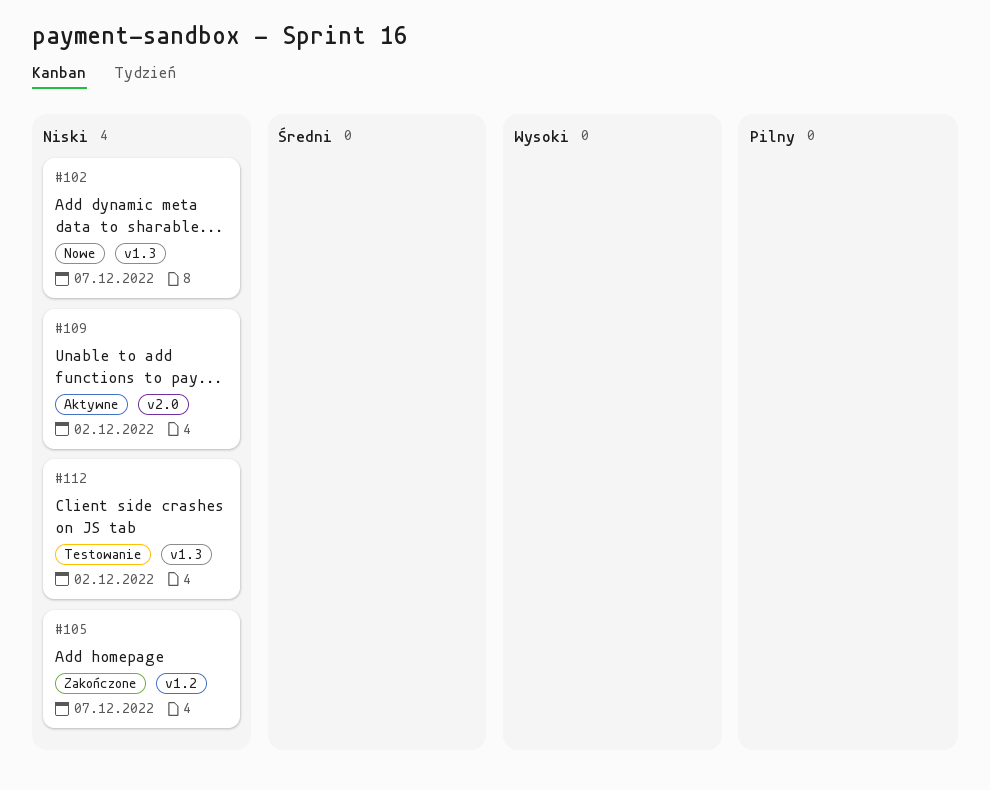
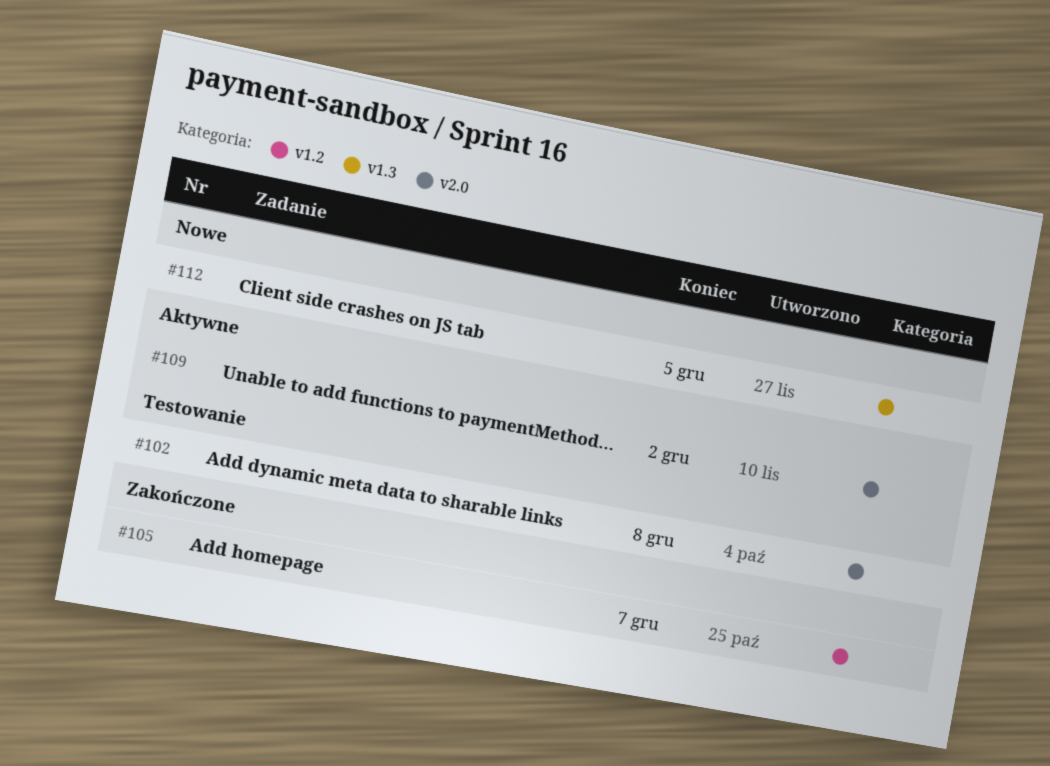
#102, status: Nowe -> Testowanie
#102, label: v1.3 -> v2.0
#102, due: Dec 7 -> Dec 8
#112, status: Testowanie -> Nowe
#112, due: Dec 2 -> Dec 5

